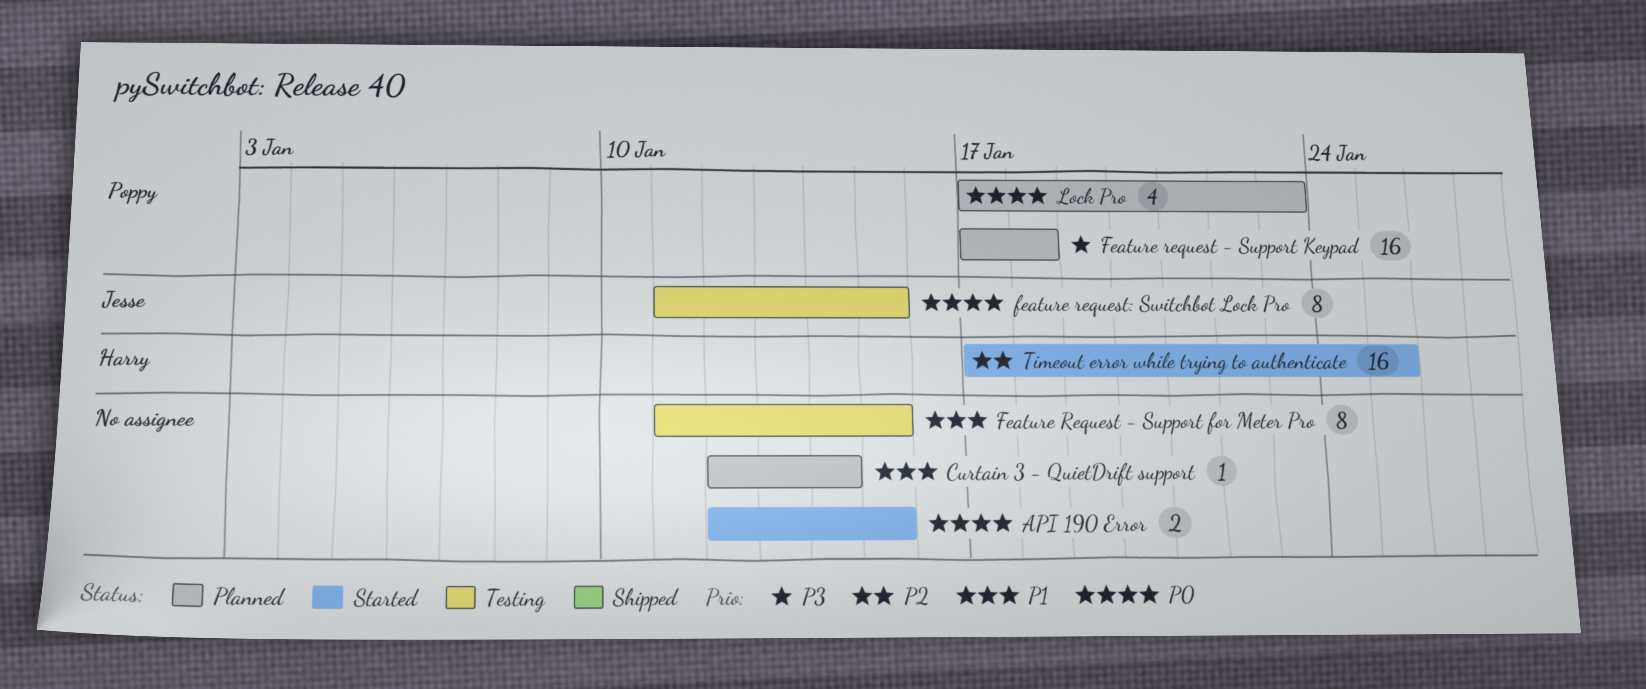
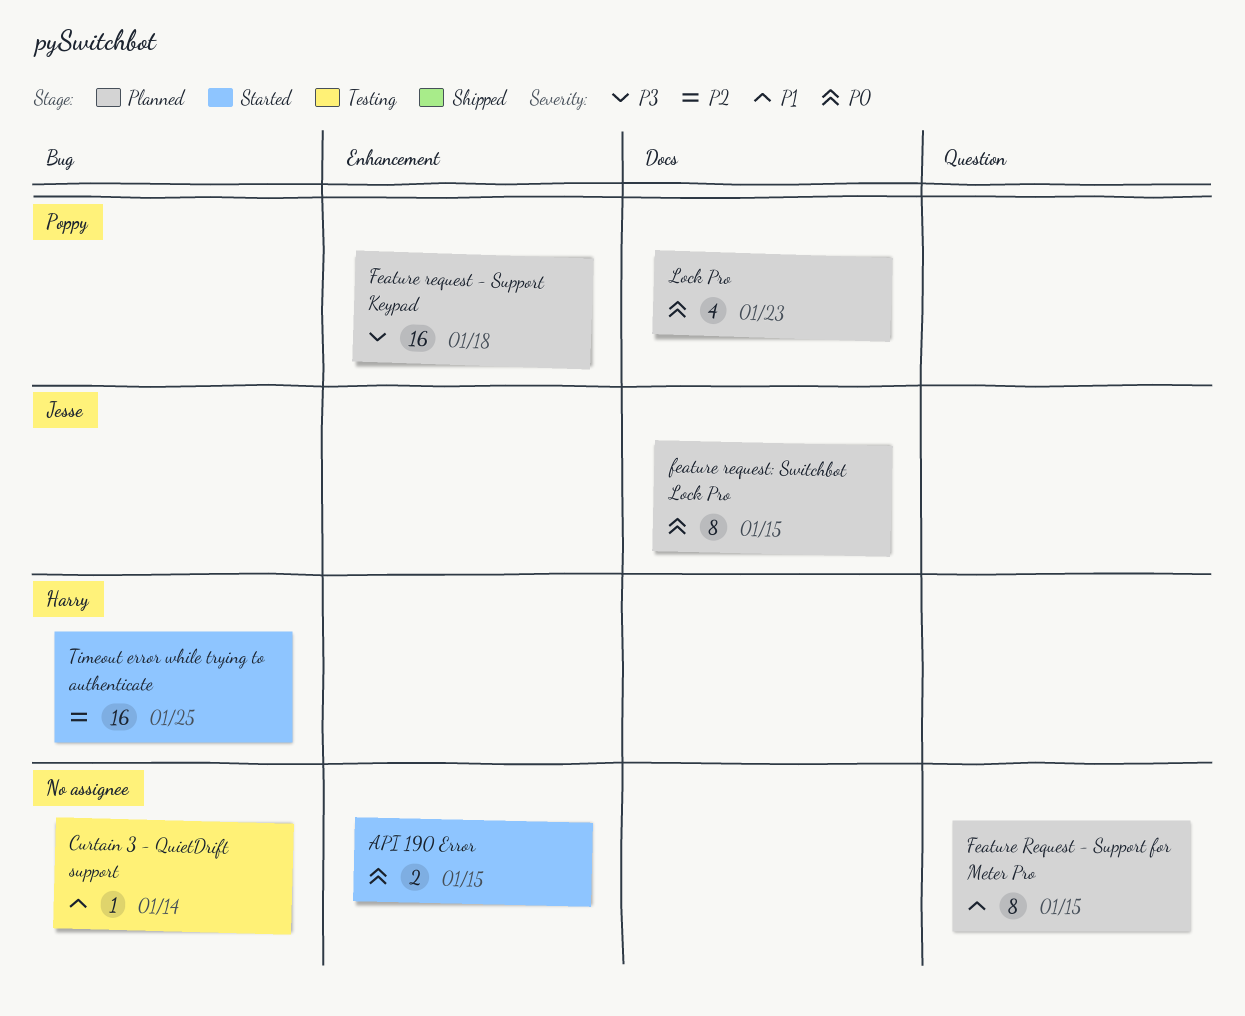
Curtain 3 - QuietDrift support, status: Planned -> Testing
Feature Request - Support for Meter Pro, status: Testing -> Planned
feature request: Switchbot Lock Pro, status: Testing -> Planned

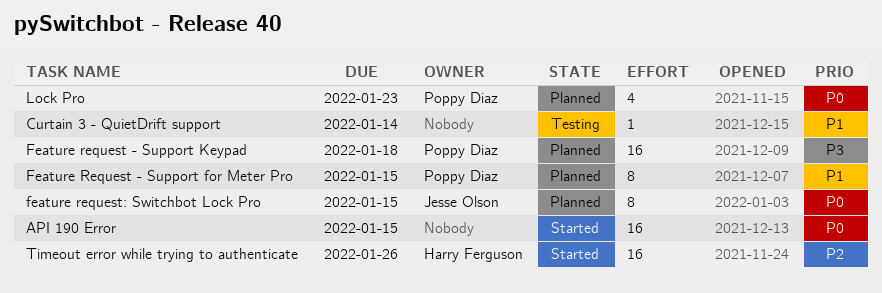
API 190 Error, estimate: 2 -> 16
Feature Request - Support for Meter Pro, owner: none -> Poppy Diaz
Timeout error while trying to authenticate, due: Jan 25 -> Jan 26

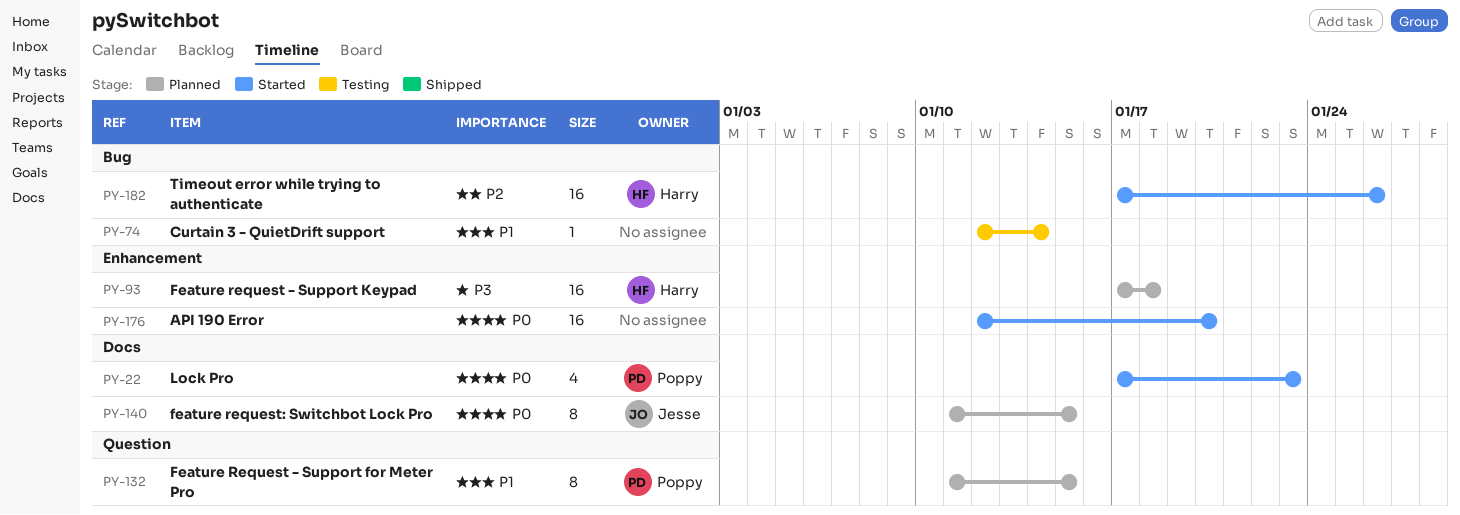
API 190 Error, due: Jan 15 -> Jan 20
Feature request - Support Keypad, owner: Poppy Diaz -> Harry Ferguson
Lock Pro, status: Planned -> Started

